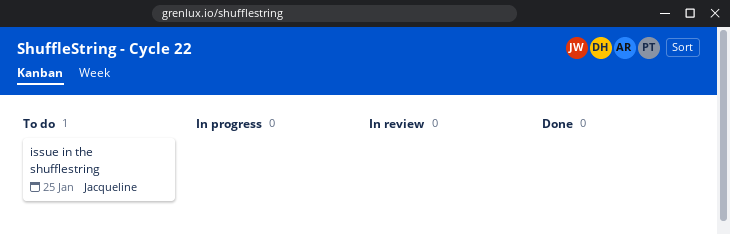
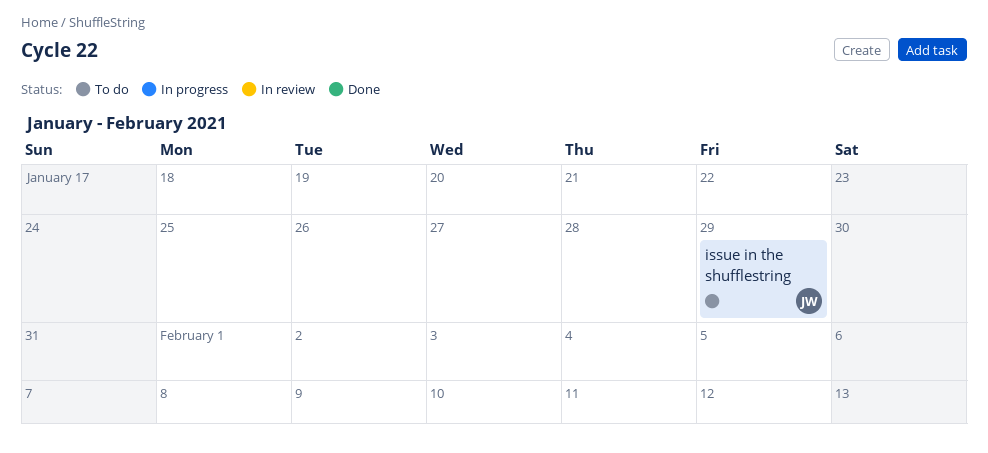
issue in the shufflestring, due: Jan 25 -> Jan 29

